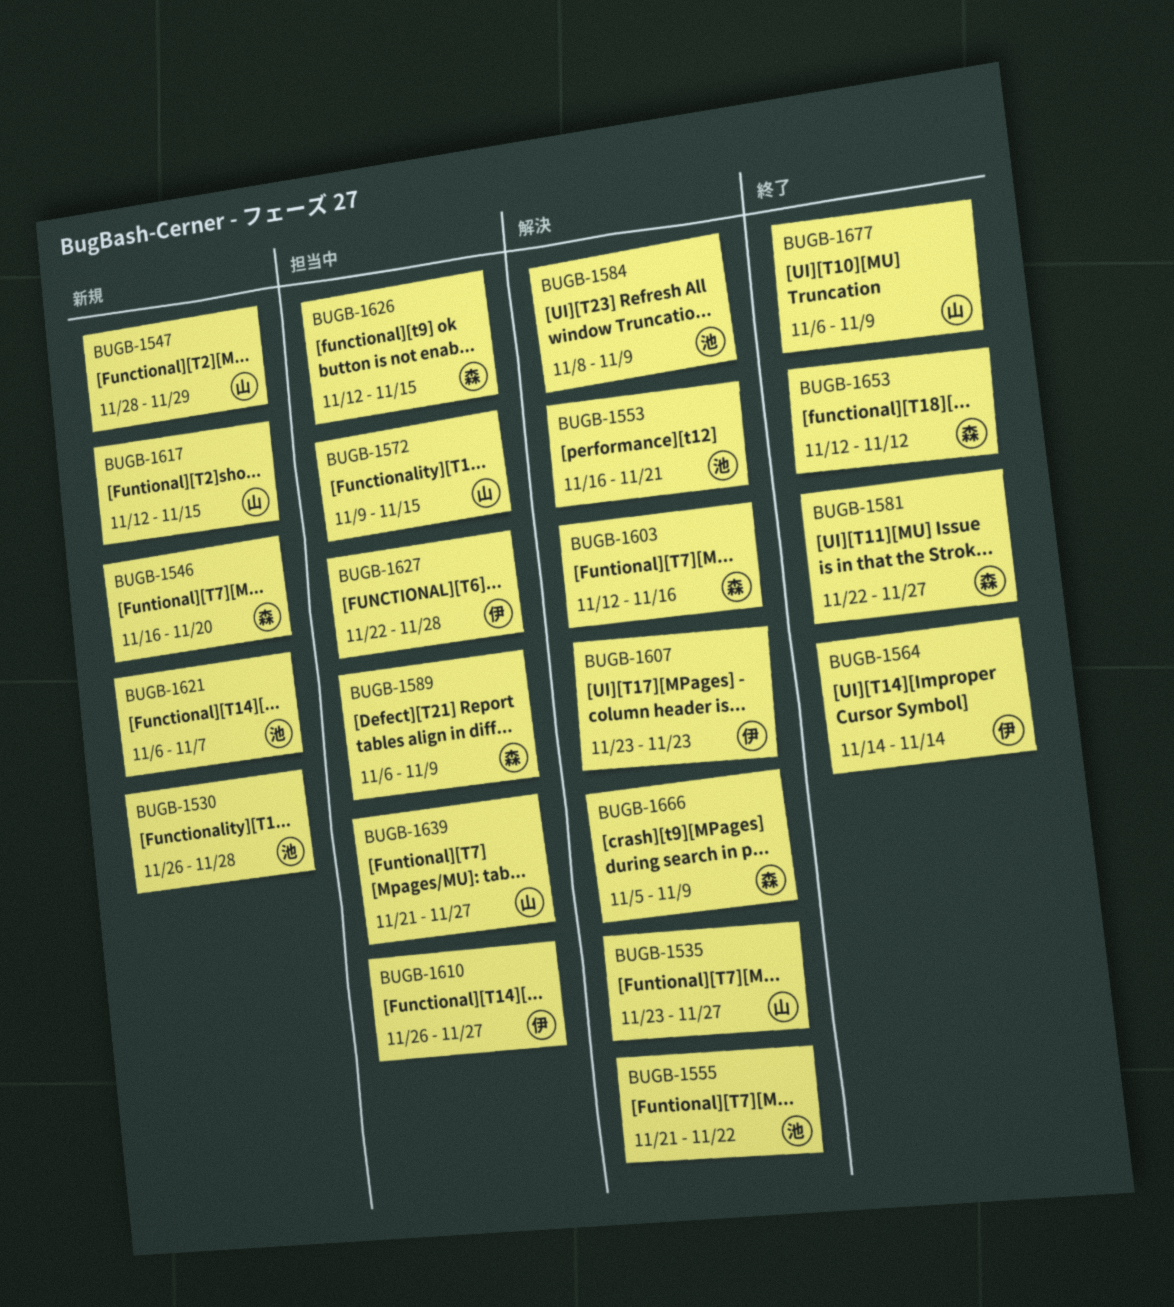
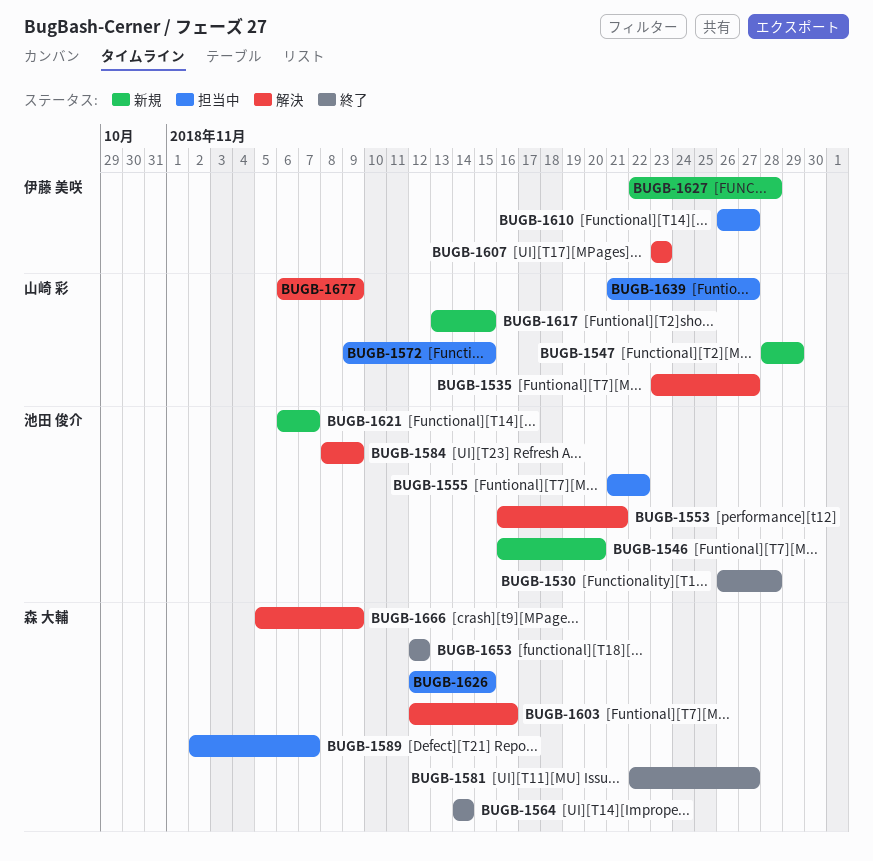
BUGB-1530, status: 新規 -> 終了
BUGB-1546, owner: 森 大輔 -> 池田 俊介
BUGB-1555, status: 解決 -> 担当中
BUGB-1564, owner: 伊藤 美咲 -> 森 大輔
BUGB-1589, start: Nov 6 -> Nov 2
BUGB-1589, due: Nov 9 -> Nov 7
BUGB-1617, start: Nov 12 -> Nov 13
BUGB-1627, status: 担当中 -> 新規
BUGB-1677, status: 終了 -> 解決

